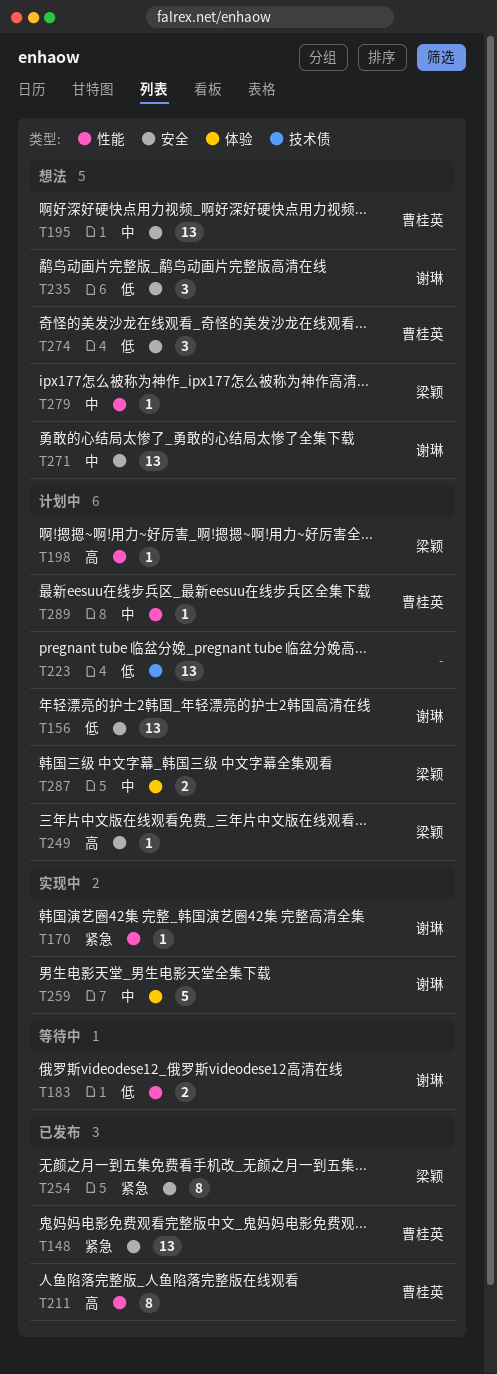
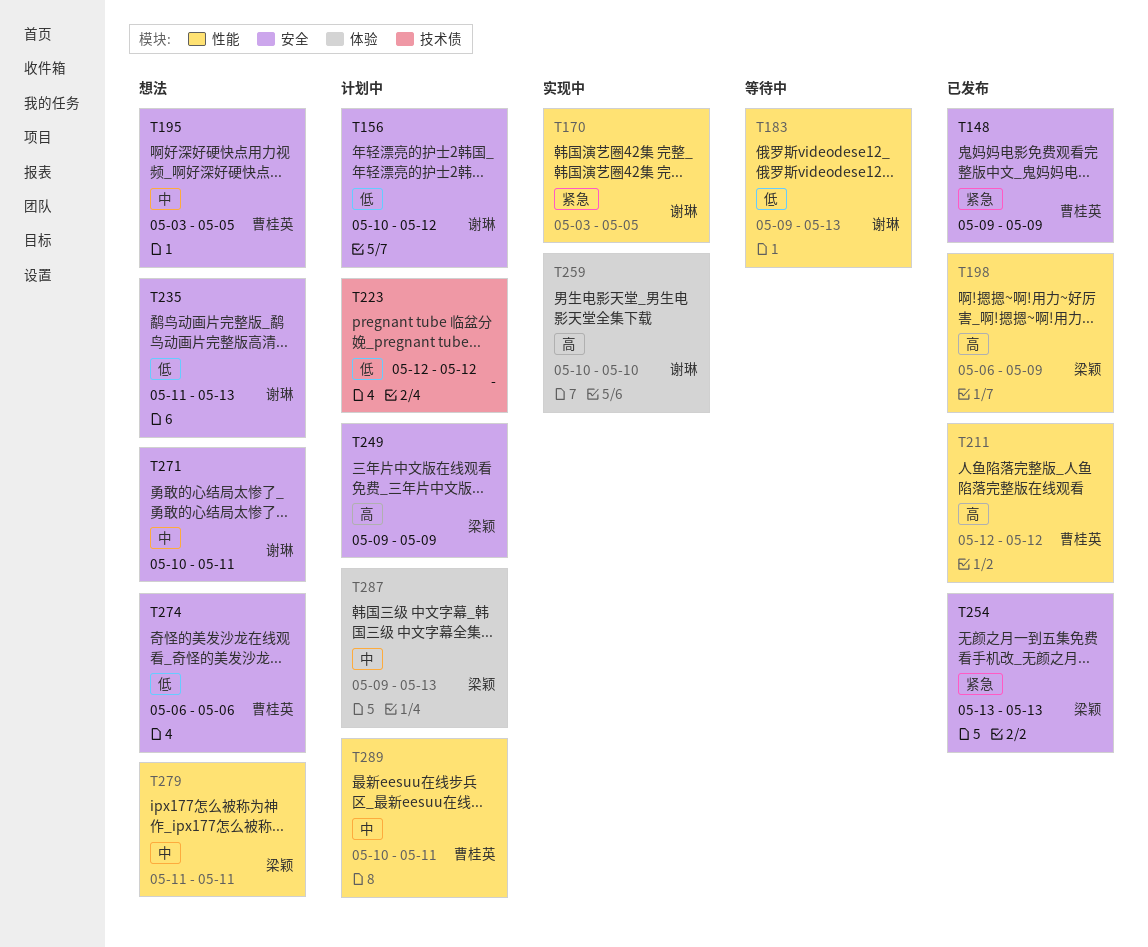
T198, status: 计划中 -> 已发布
T259, priority: 中 -> 高

